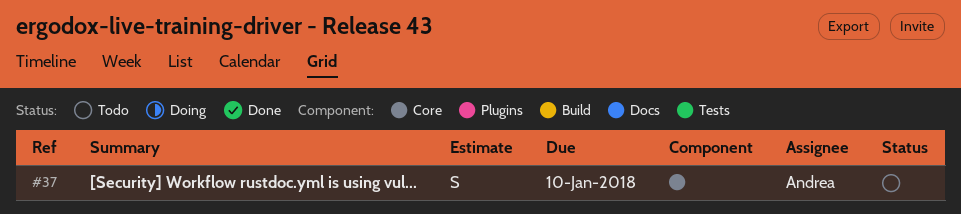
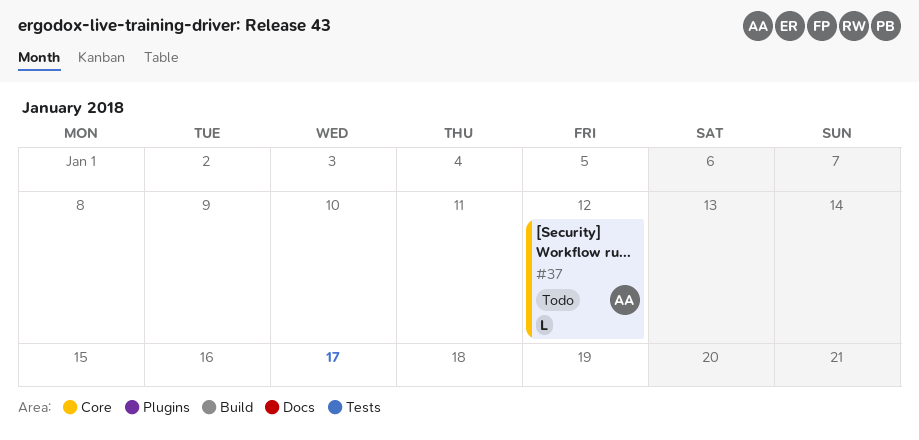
#37, estimate: S -> L
#37, due: Jan 10 -> Jan 12

